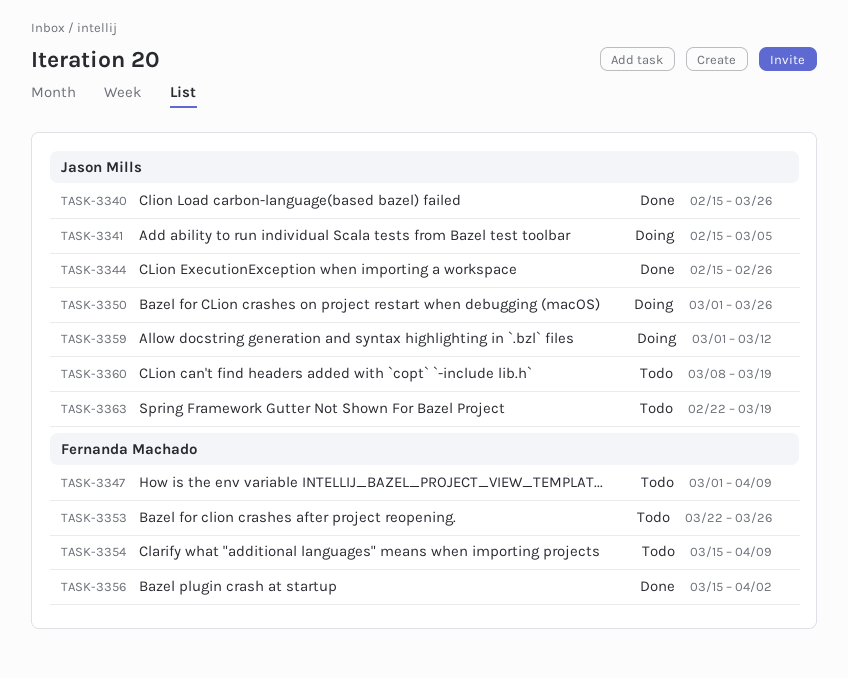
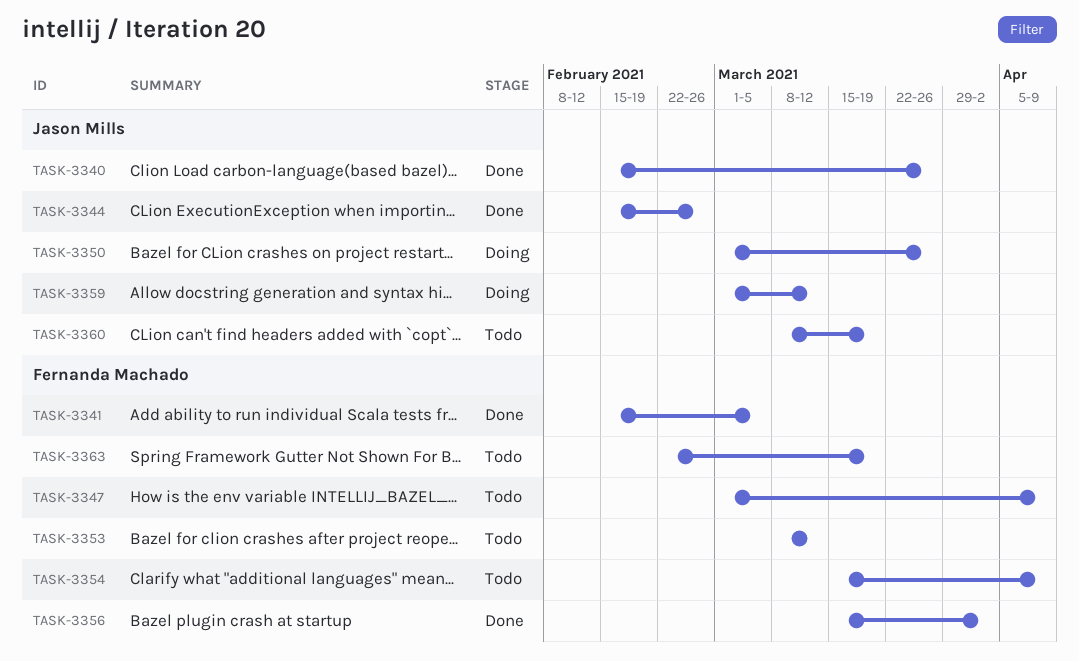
TASK-3341, status: Doing -> Done
TASK-3341, owner: Jason Mills -> Fernanda Machado
TASK-3353, start: Mar 22 -> Mar 8
TASK-3353, due: Mar 26 -> Mar 12
TASK-3363, owner: Jason Mills -> Fernanda Machado

